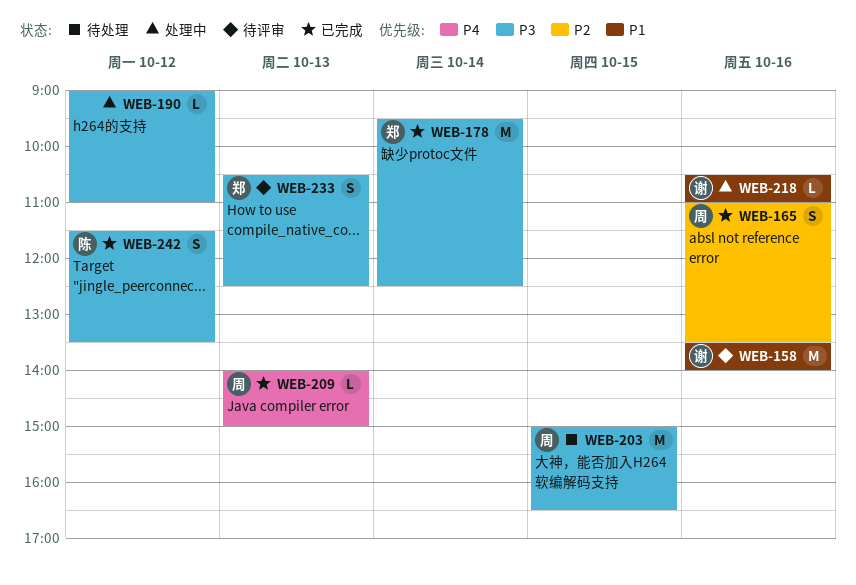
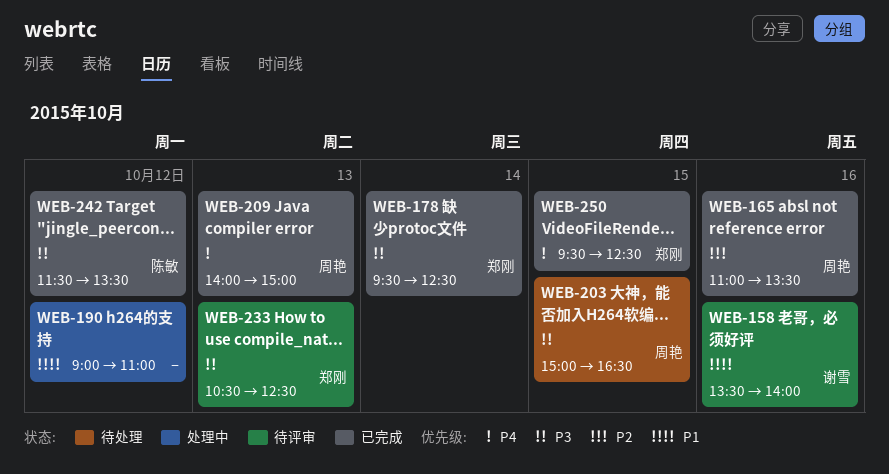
WEB-190, priority: P3 -> P1
WEB-218: present -> none
WEB-250: none -> present

